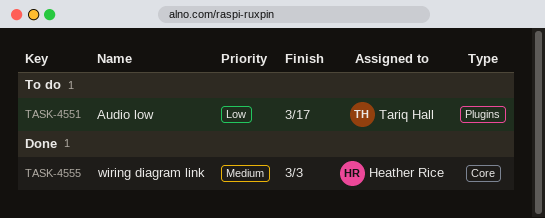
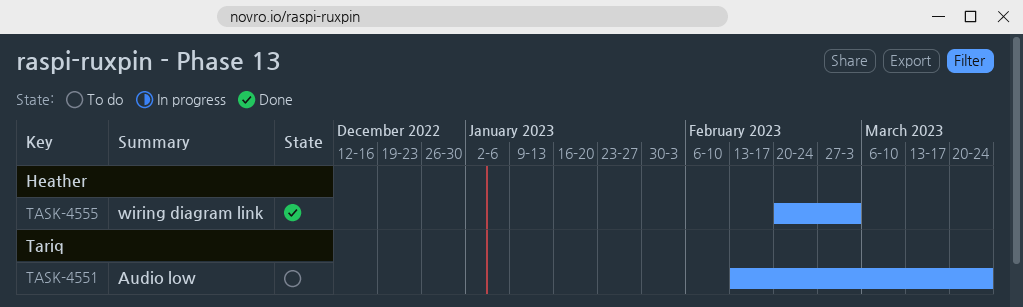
TASK-4551, due: Mar 17 -> Mar 24

